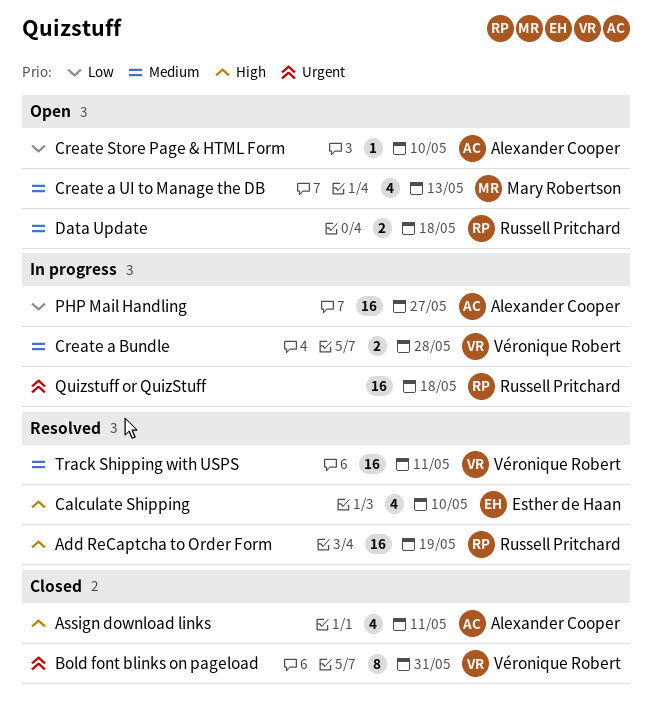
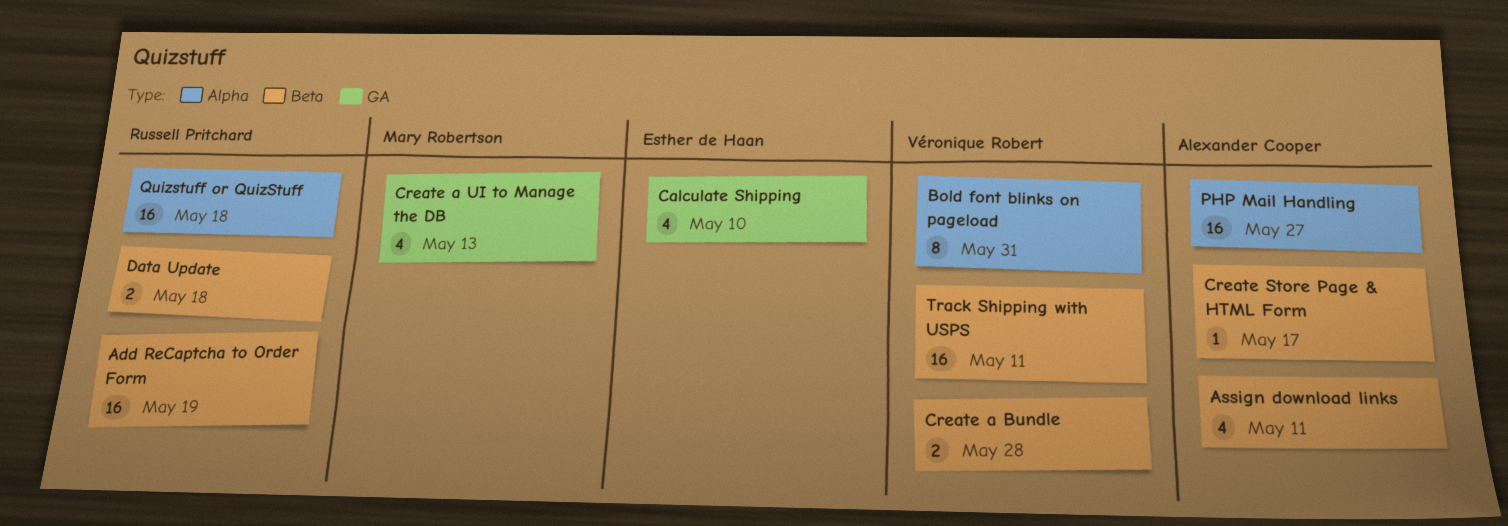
Create Store Page & HTML Form, due: May 10 -> May 17

